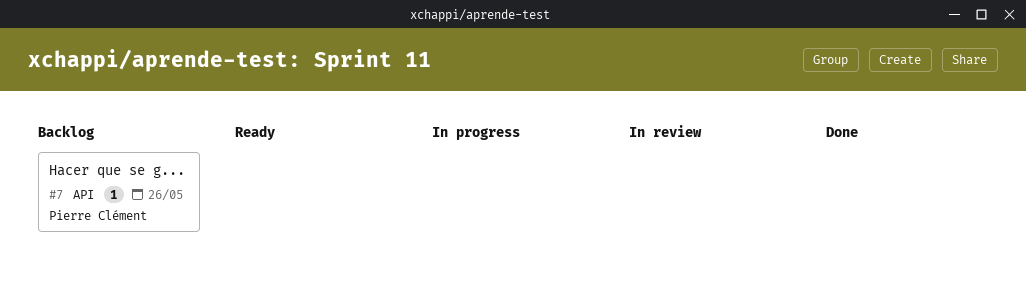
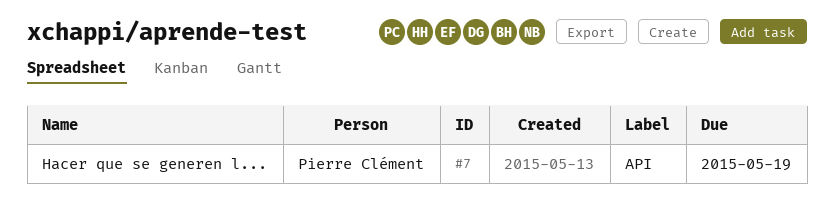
#7, due: May 26 -> May 19

